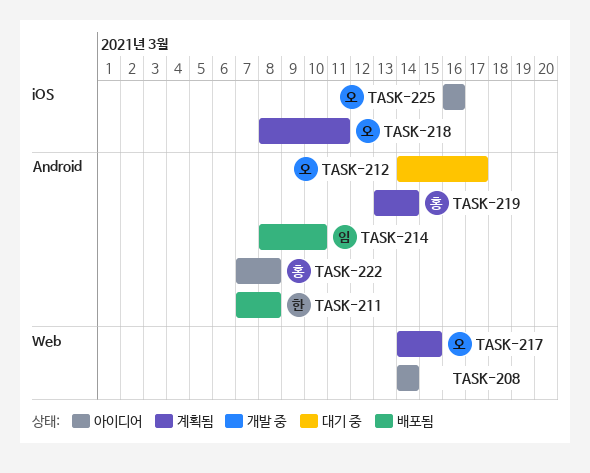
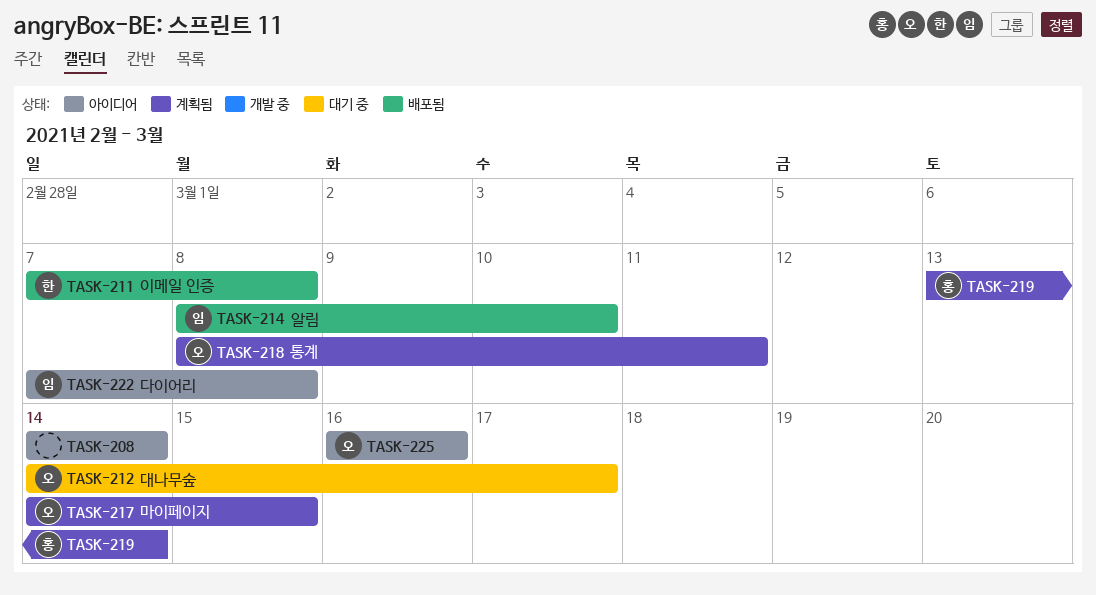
TASK-222, owner: 홍 -> 임

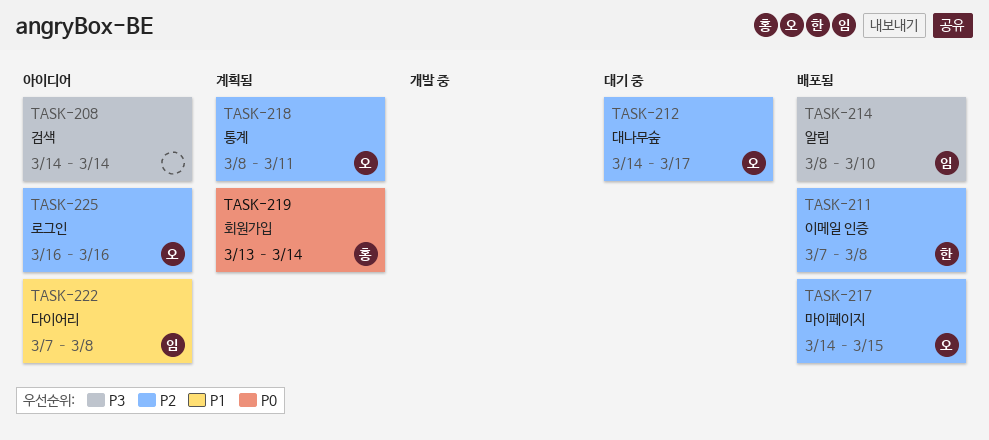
TASK-217, status: 계획됨 -> 배포됨

